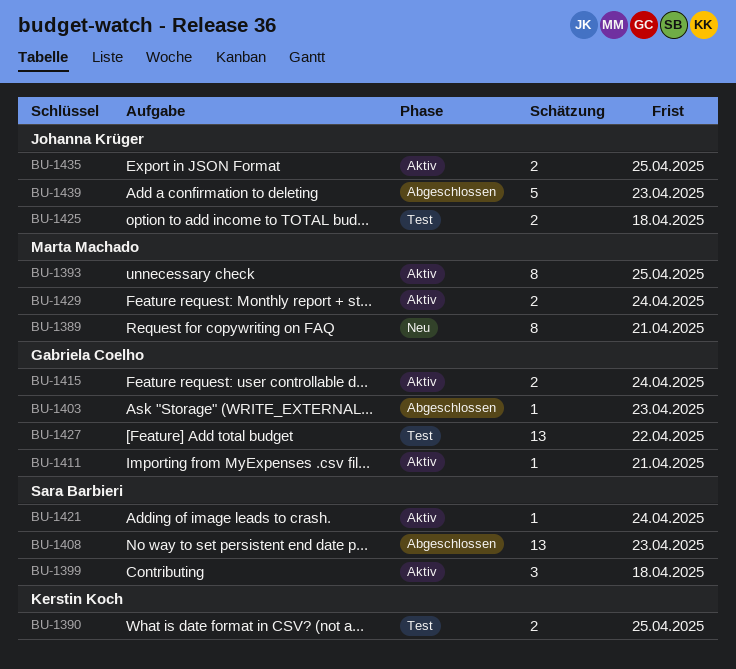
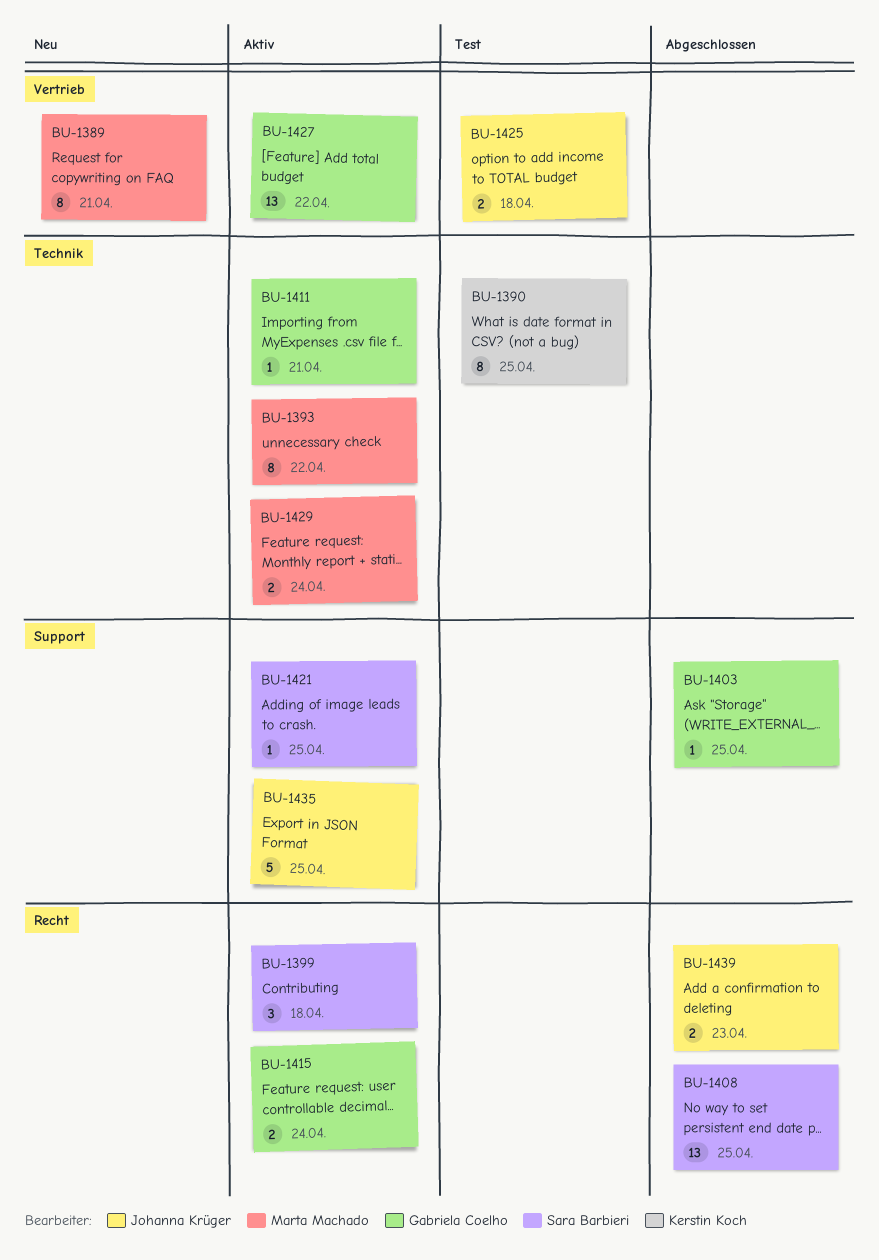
BU-1390, estimate: 2 -> 8
BU-1393, due: Apr 25 -> Apr 22
BU-1403, due: Apr 23 -> Apr 25
BU-1408, due: Apr 23 -> Apr 25
BU-1421, due: Apr 24 -> Apr 25
BU-1427, status: Test -> Aktiv
BU-1435, estimate: 2 -> 5
BU-1439, estimate: 5 -> 2

